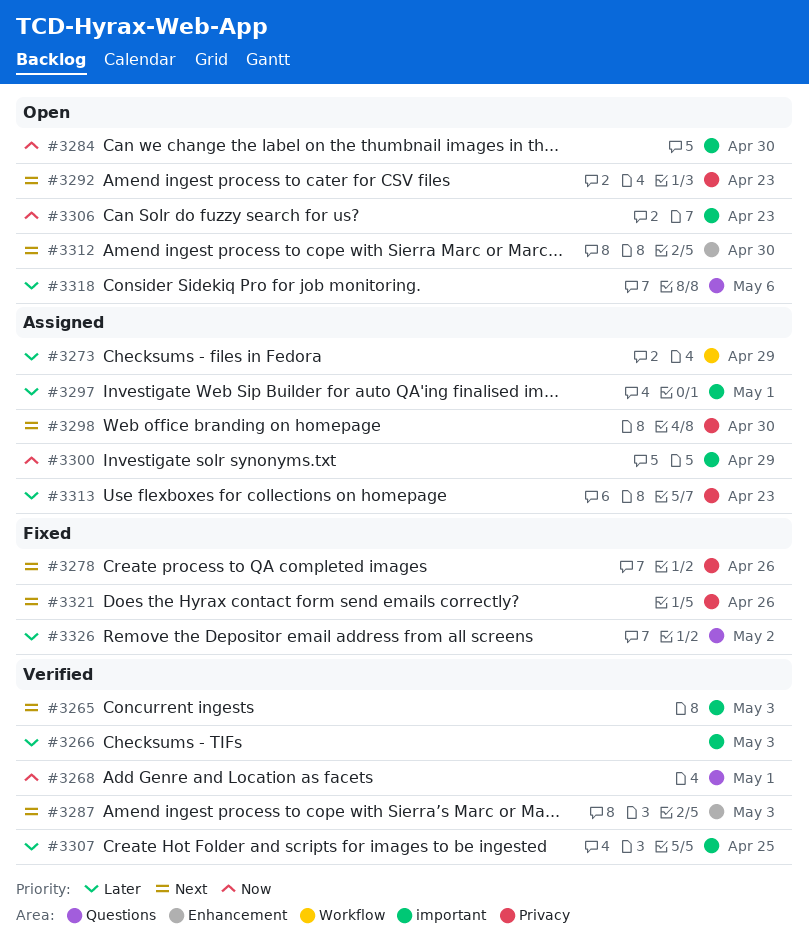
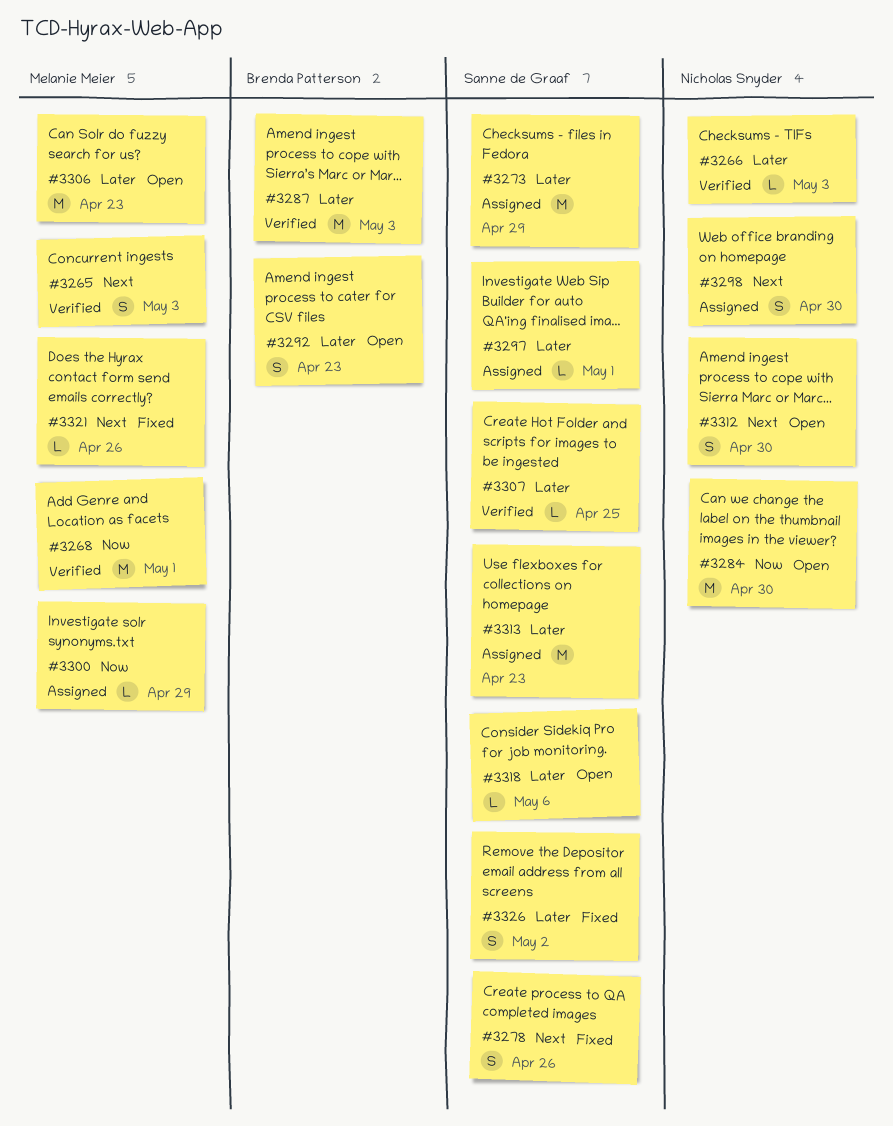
#3287, priority: Next -> Later
#3292, priority: Next -> Later
#3306, priority: Now -> Later

